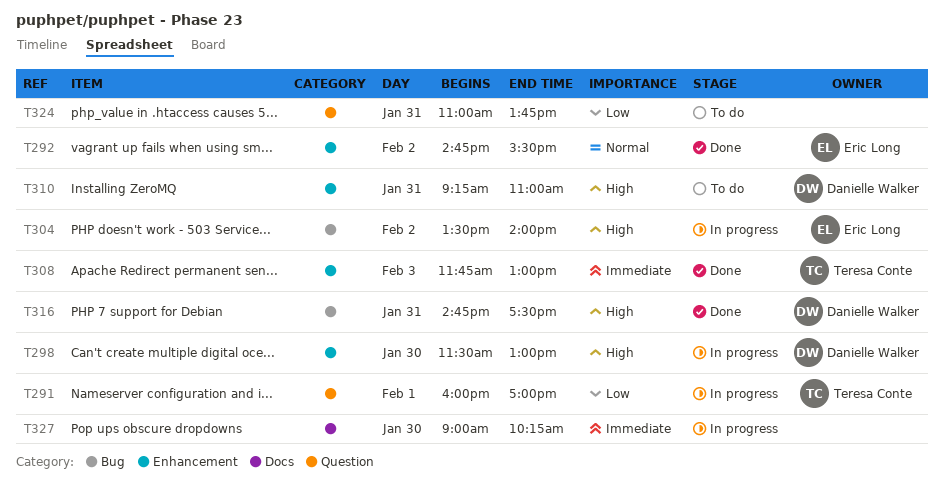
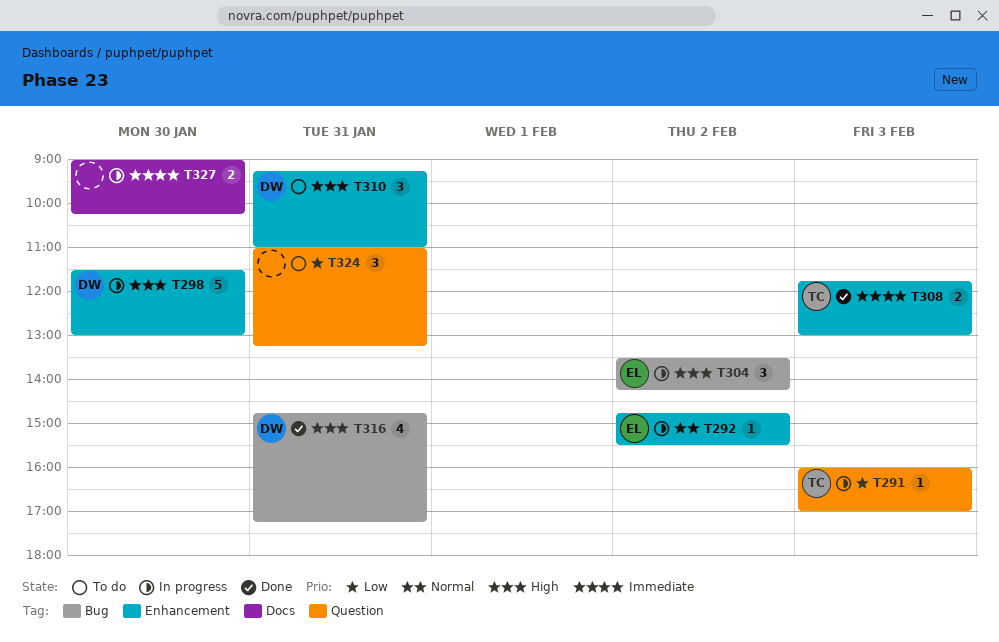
T291, day: Feb 1 -> Feb 3
T292, status: Done -> In progress
T304, ends: 14:00 -> 14:15
T316, ends: 17:30 -> 17:15
T324, ends: 13:45 -> 13:15

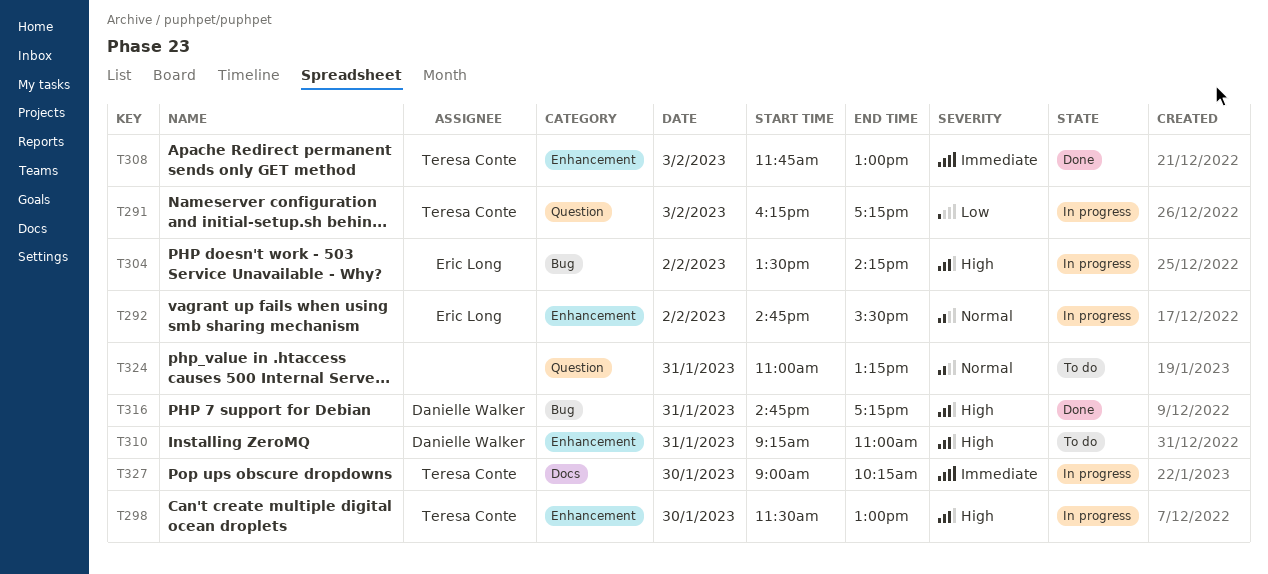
T291, begins: 16:00 -> 16:15
T291, ends: 17:00 -> 17:15
T298, owner: Danielle Walker -> Teresa Conte
T324, priority: Low -> Normal
T327, owner: none -> Teresa Conte

